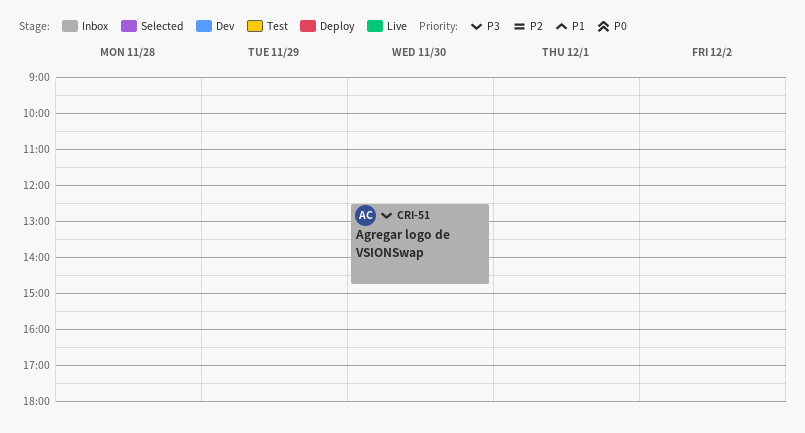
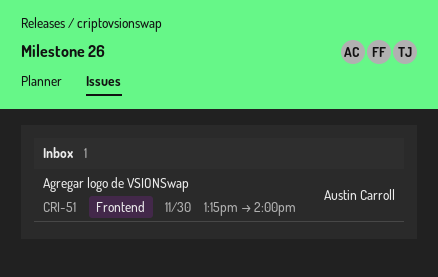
CRI-51, begins: 12:30 -> 13:15
CRI-51, ends: 14:45 -> 14:00

